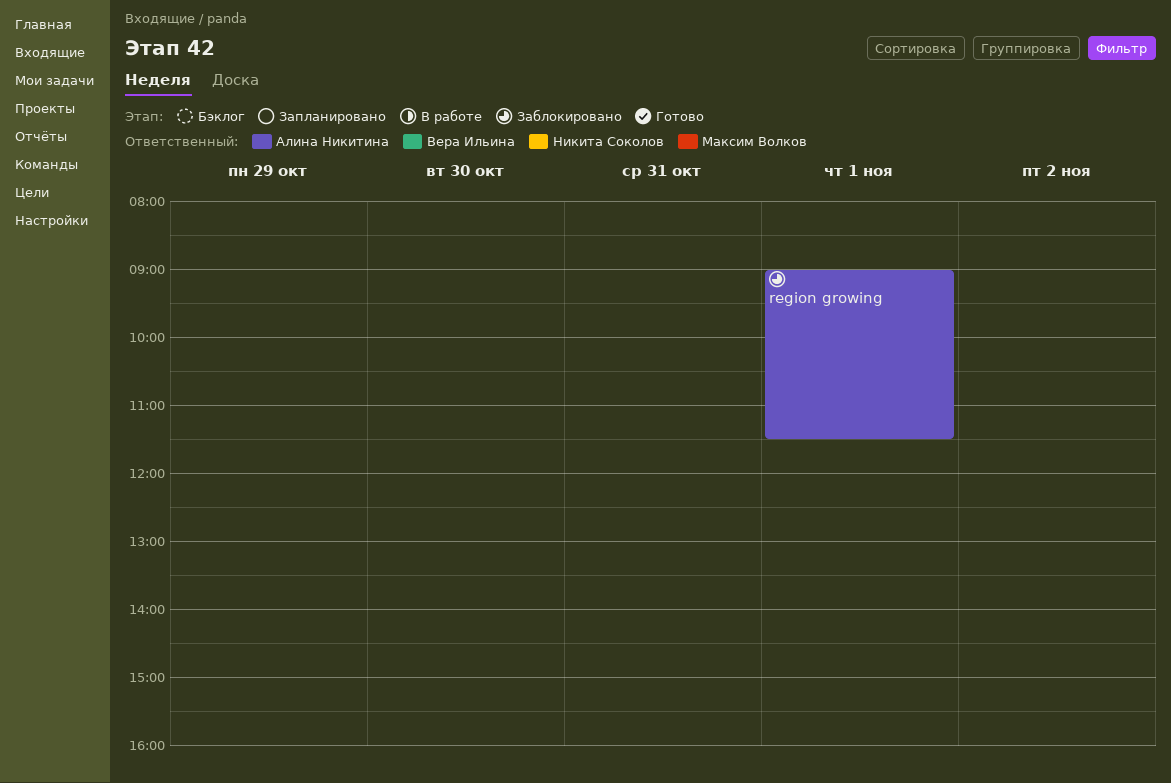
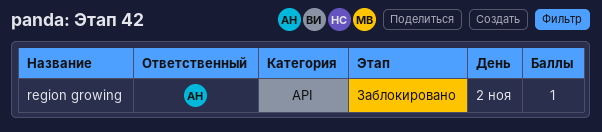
region growing, day: Nov 1 -> Nov 2

